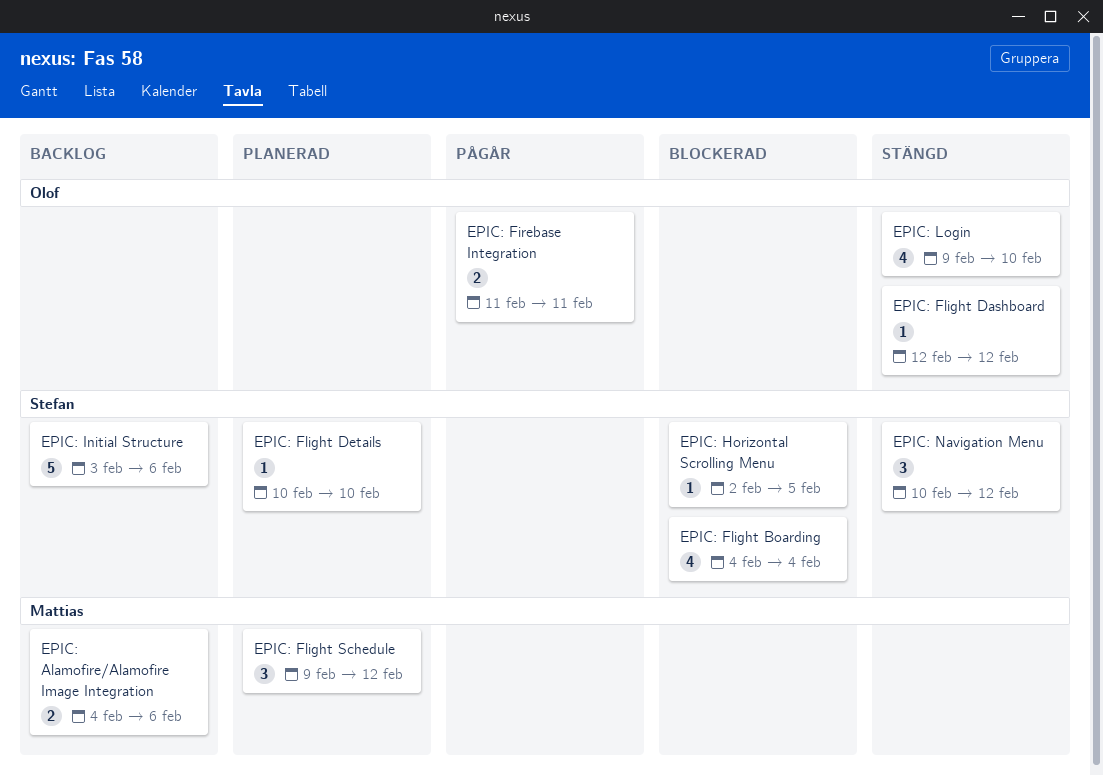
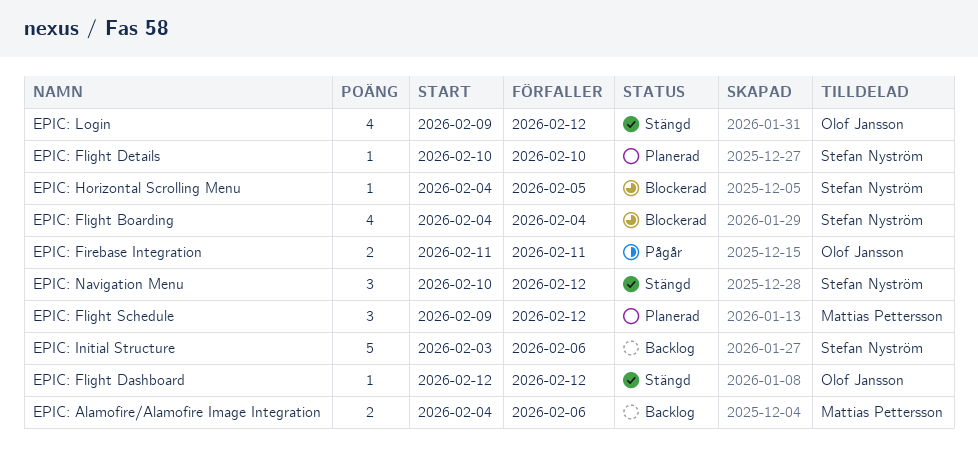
EPIC: Horizontal Scrolling Menu, start: Feb 2 -> Feb 4
EPIC: Login, due: Feb 10 -> Feb 12

